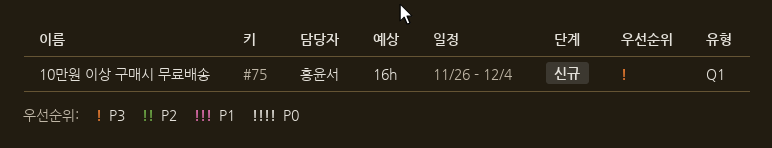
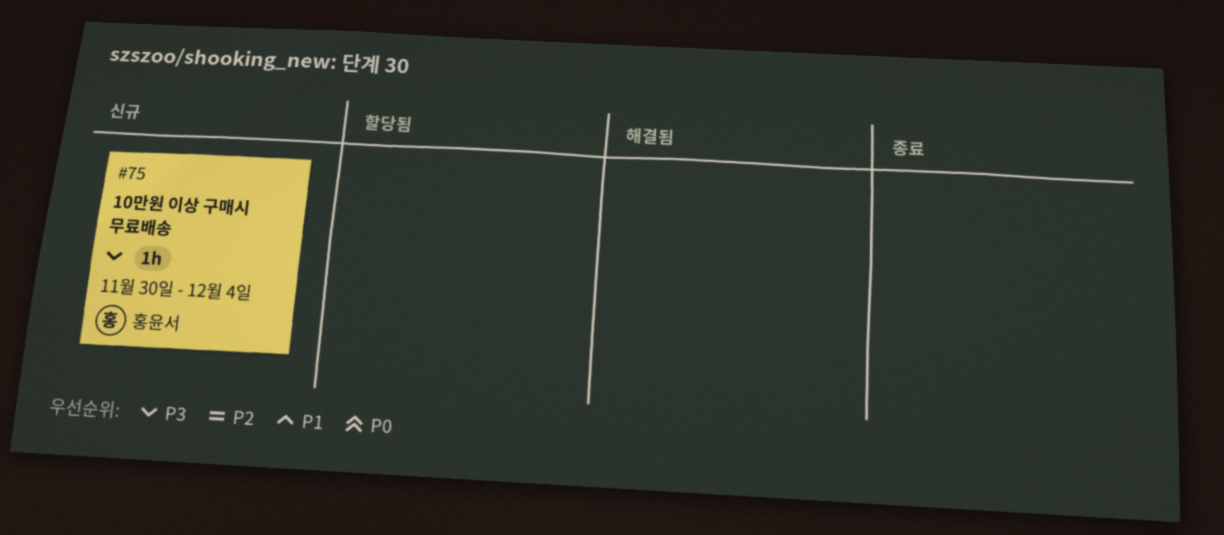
#75, estimate: 16h -> 1h
#75, start: Nov 26 -> Nov 30

